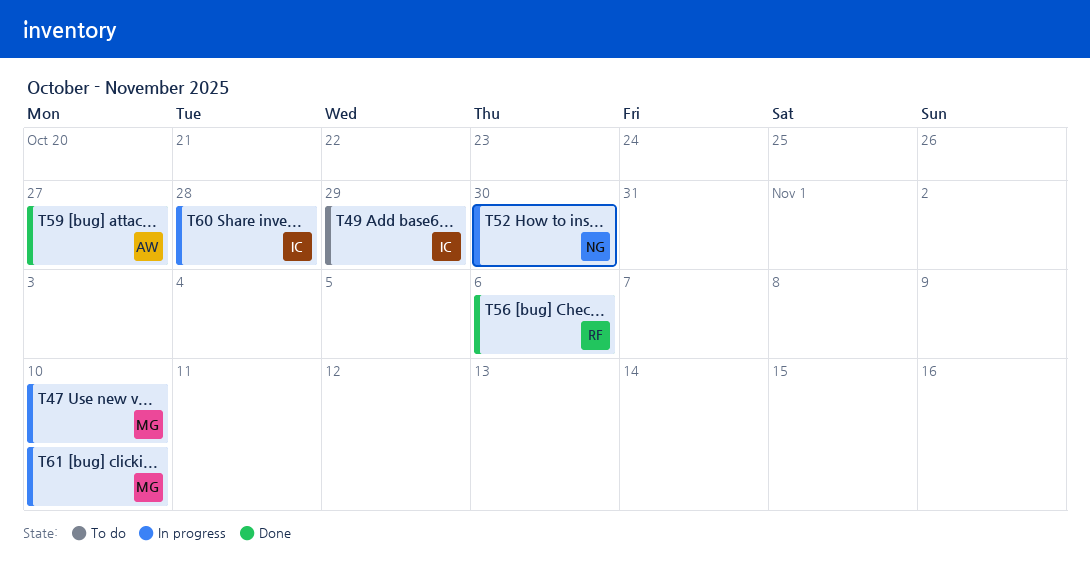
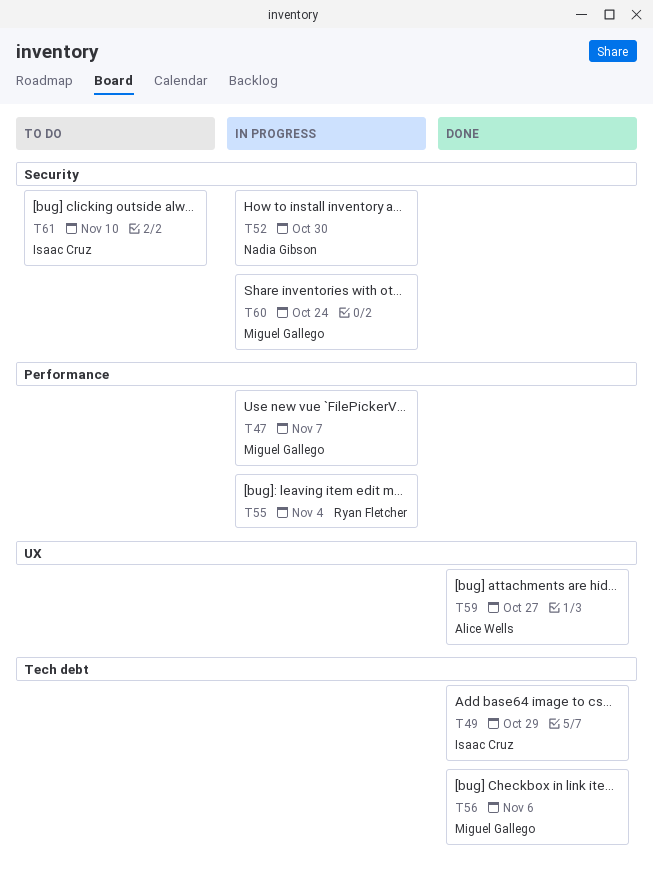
T47, due: Nov 10 -> Nov 7
T49, status: To do -> Done
T55: none -> present
T56, owner: Ryan Fletcher -> Miguel Gallego
T60, owner: Isaac Cruz -> Miguel Gallego
T60, due: Oct 28 -> Oct 24
T61, status: In progress -> To do
T61, owner: Miguel Gallego -> Isaac Cruz

